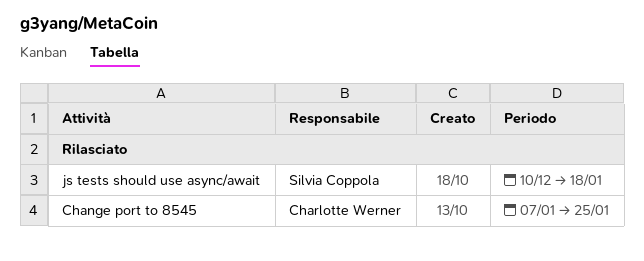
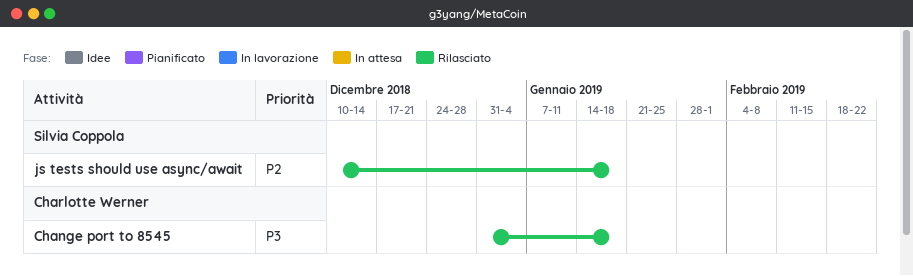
Change port to 8545, start: Jan 7 -> Dec 31
Change port to 8545, due: Jan 25 -> Jan 18

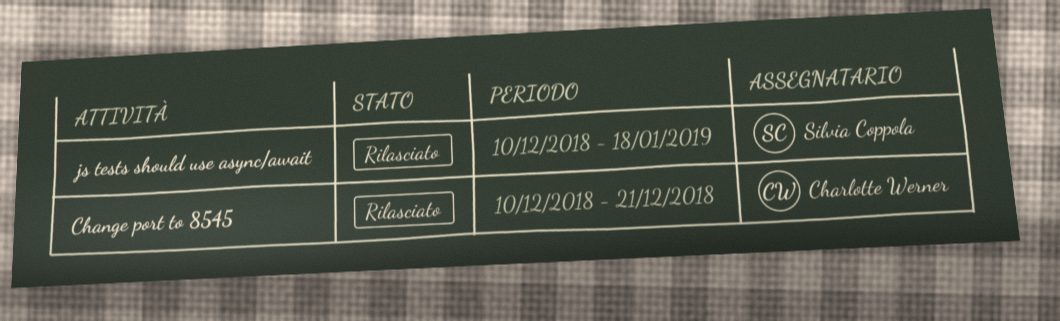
Change port to 8545, start: Dec 31 -> Dec 10
Change port to 8545, due: Jan 18 -> Dec 21

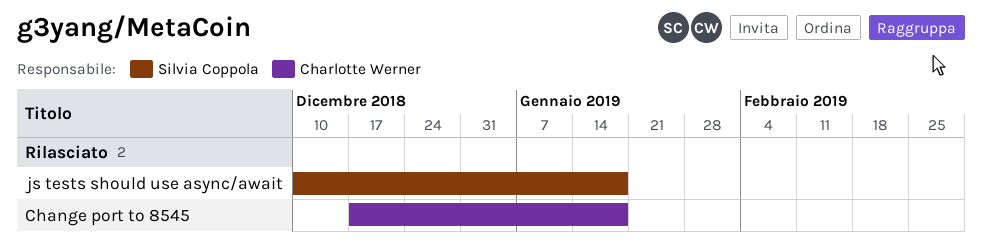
Change port to 8545, start: Dec 10 -> Dec 17
Change port to 8545, due: Dec 21 -> Jan 18

